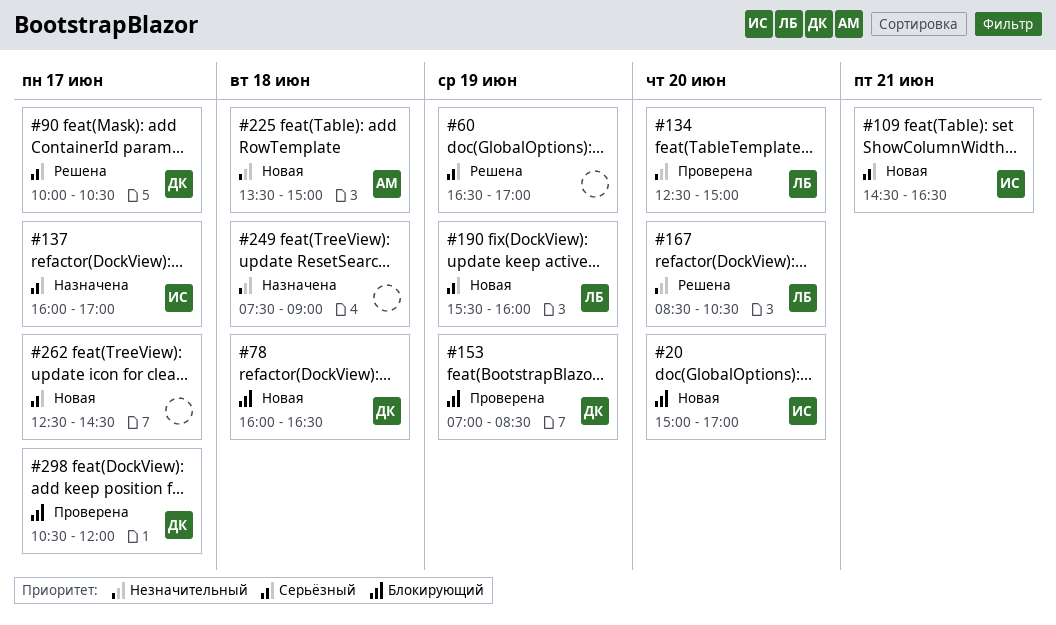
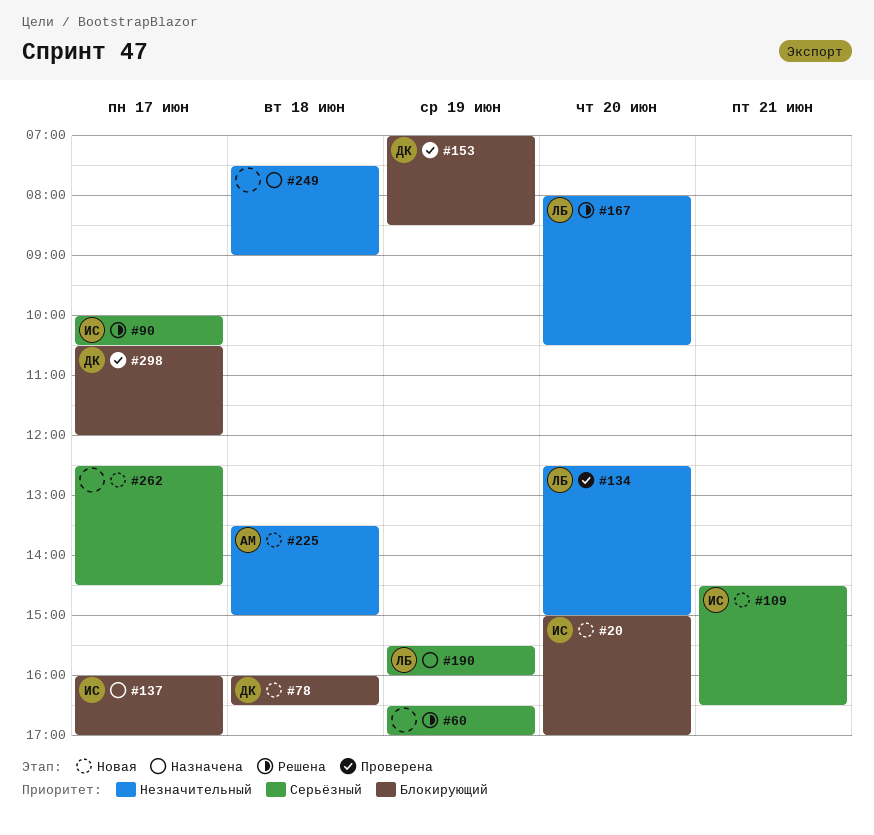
#90, owner: ДК -> ИС
#137, priority: Серьёзный -> Блокирующий
#167, begins: 08:30 -> 08:00
#190, status: Новая -> Назначена

